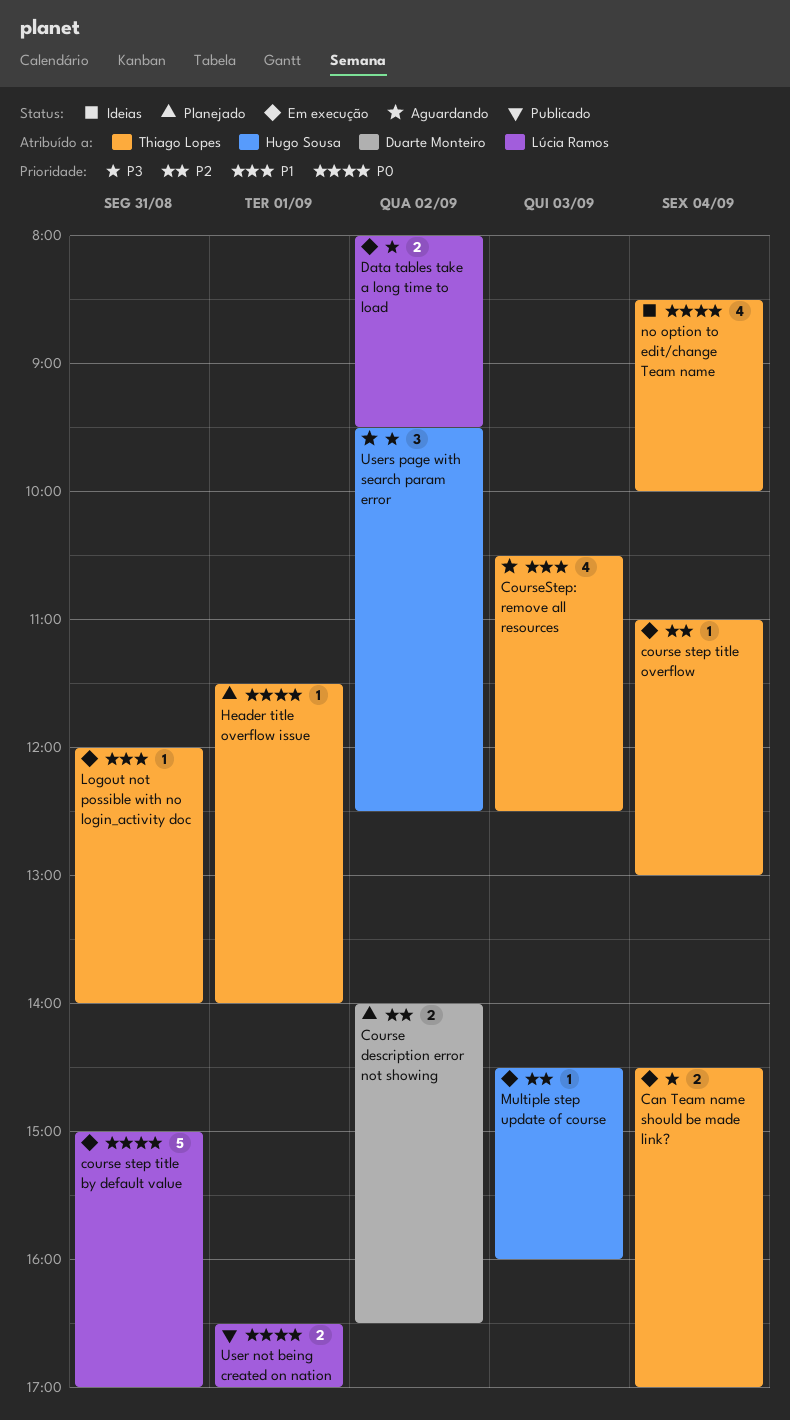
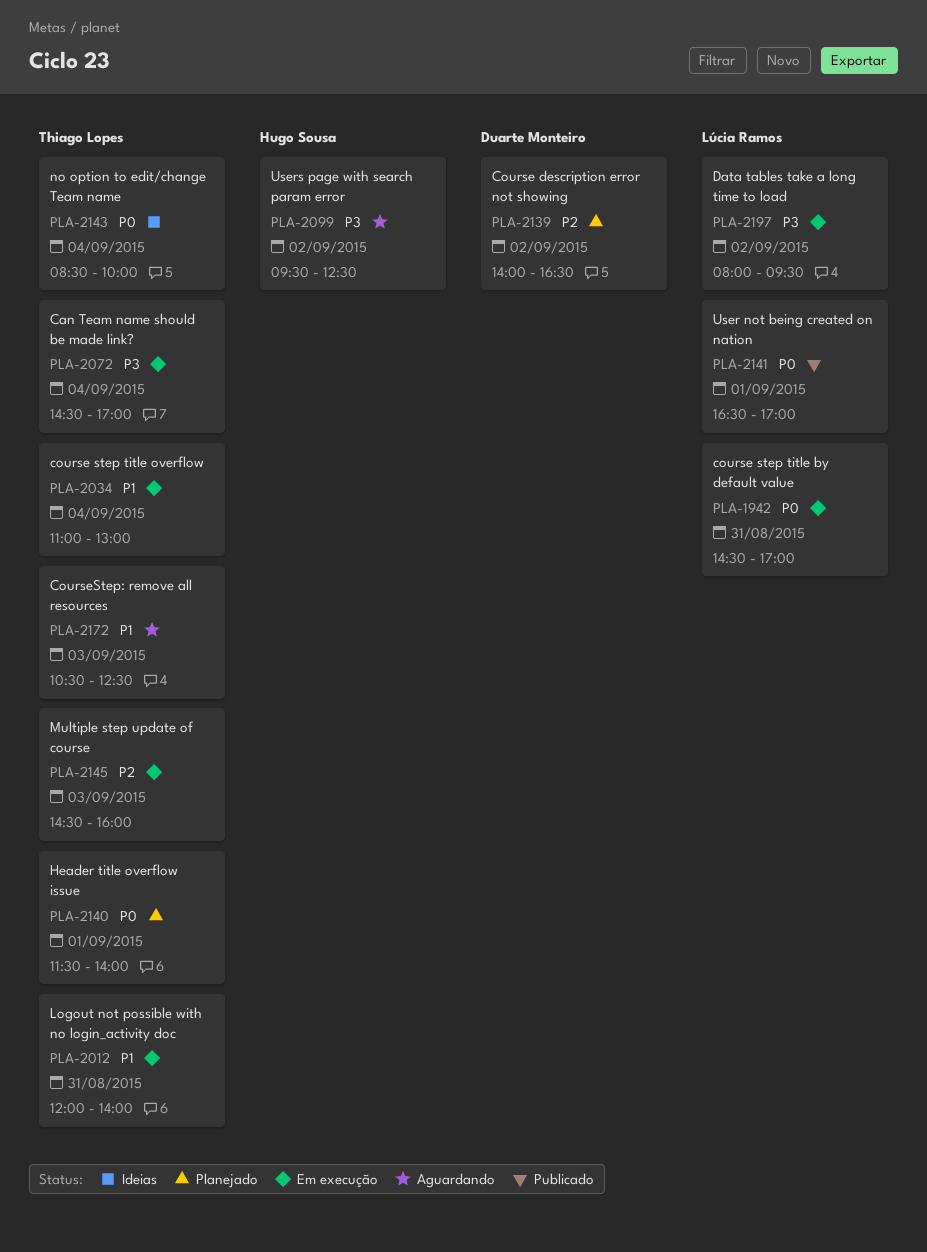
course step title by default value, begins: 15:00 -> 14:30
course step title overflow, priority: P2 -> P1
Multiple step update of course, owner: Hugo Sousa -> Thiago Lopes

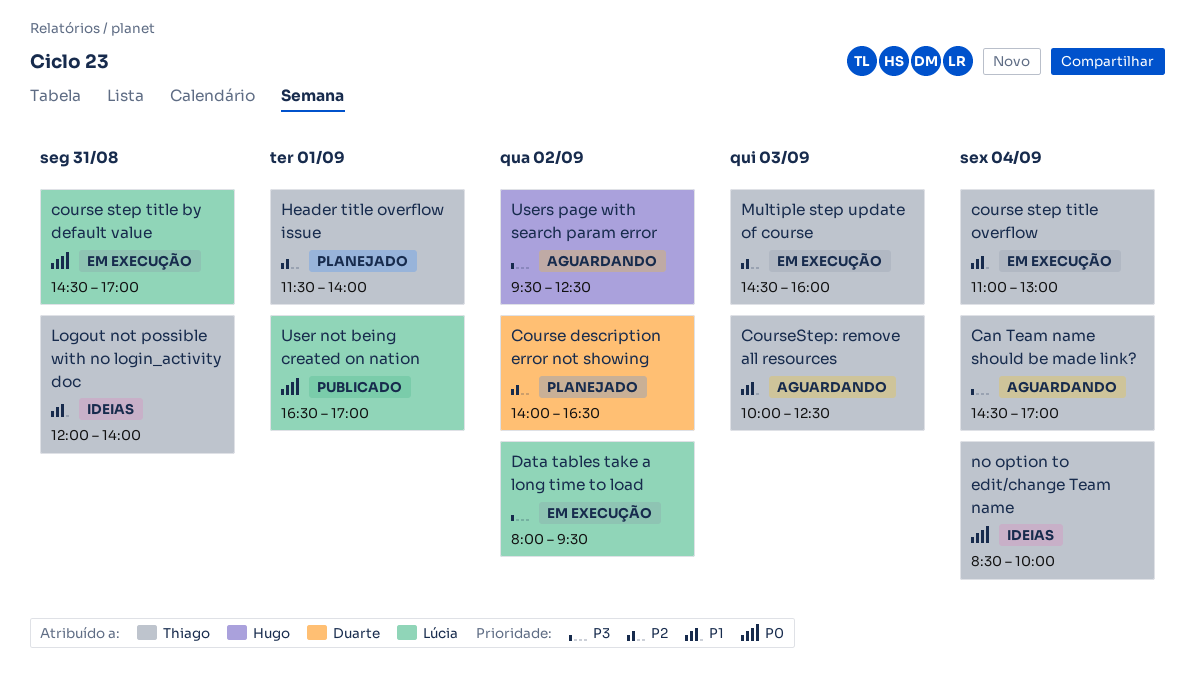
Can Team name should be made link?, status: Em execução -> Aguardando
CourseStep: remove all resources, begins: 10:30 -> 10:00
Header title overflow issue, priority: P0 -> P2
Logout not possible with no login_activity doc, status: Em execução -> Ideias

